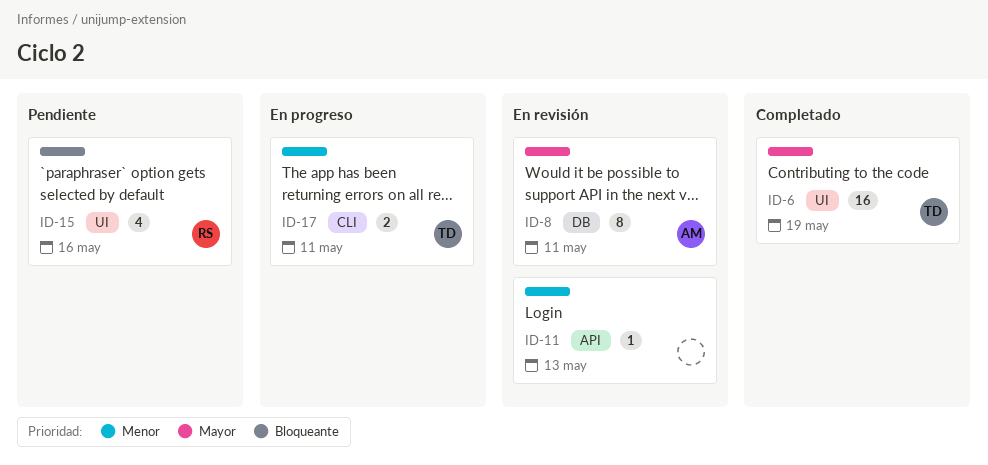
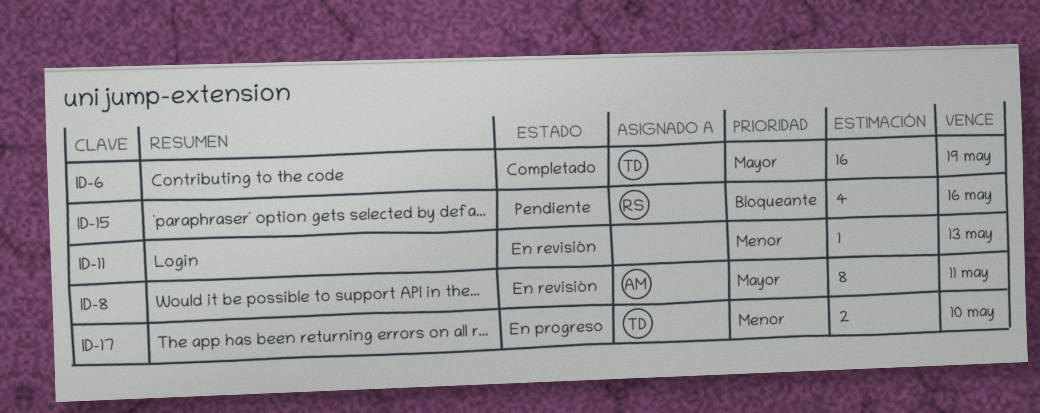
ID-17, due: May 11 -> May 10

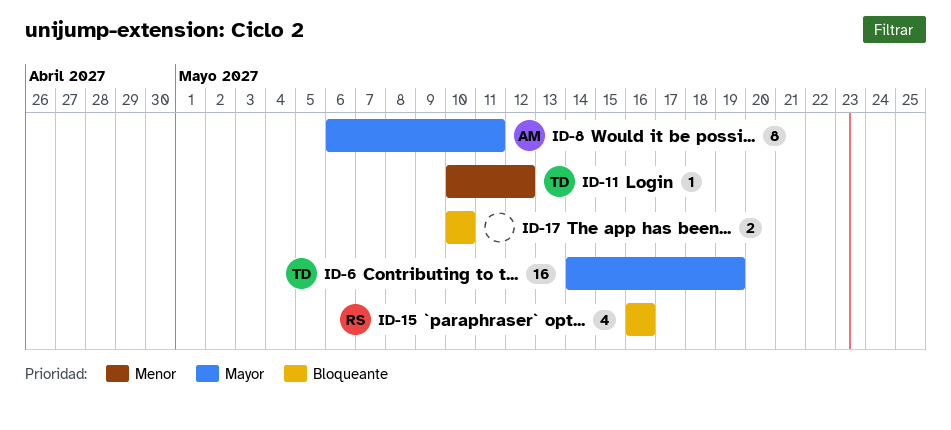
ID-11, owner: none -> TD
ID-11, due: May 13 -> May 12
ID-17, owner: TD -> none
ID-17, priority: Menor -> Bloqueante

